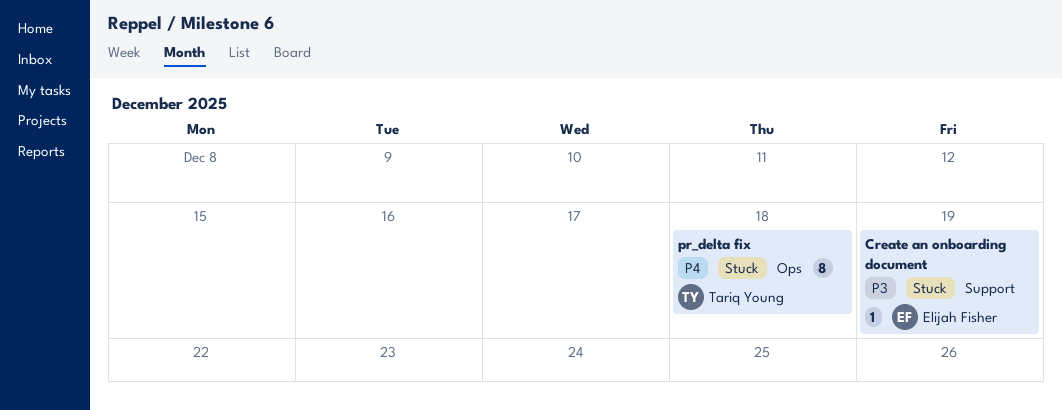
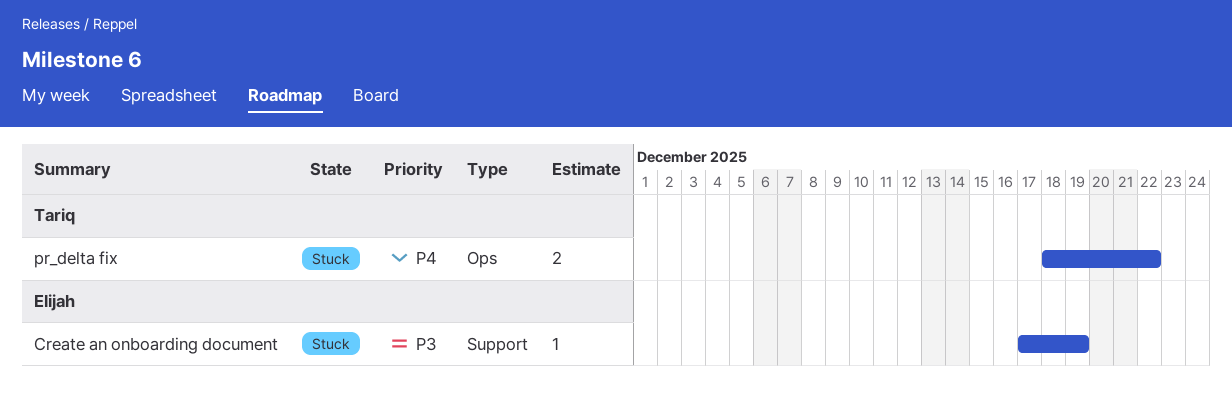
pr_delta fix, estimate: 8 -> 2
pr_delta fix, due: Dec 18 -> Dec 22

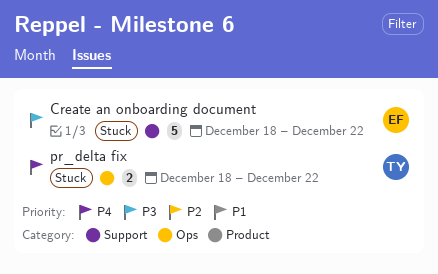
Create an onboarding document, estimate: 1 -> 5
Create an onboarding document, start: Dec 17 -> Dec 18
Create an onboarding document, due: Dec 19 -> Dec 22

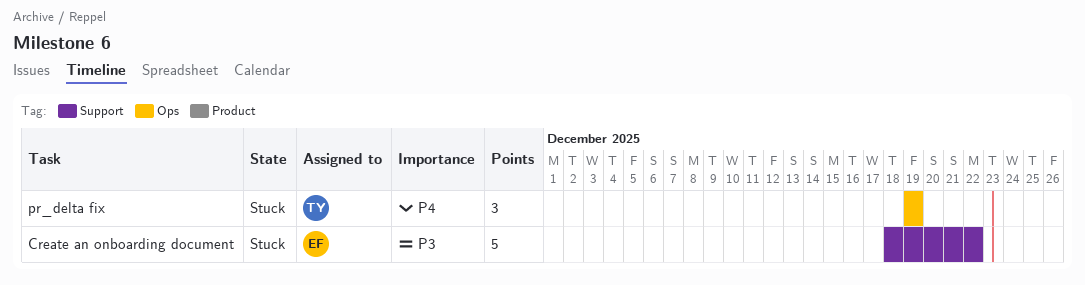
pr_delta fix, estimate: 2 -> 3
pr_delta fix, start: Dec 18 -> Dec 19
pr_delta fix, due: Dec 22 -> Dec 19

